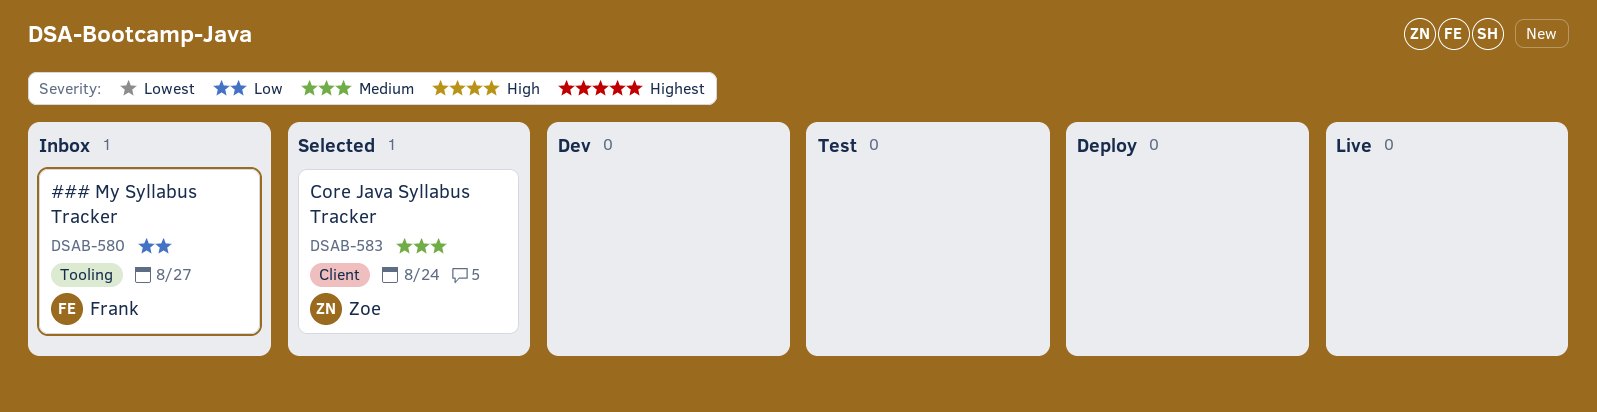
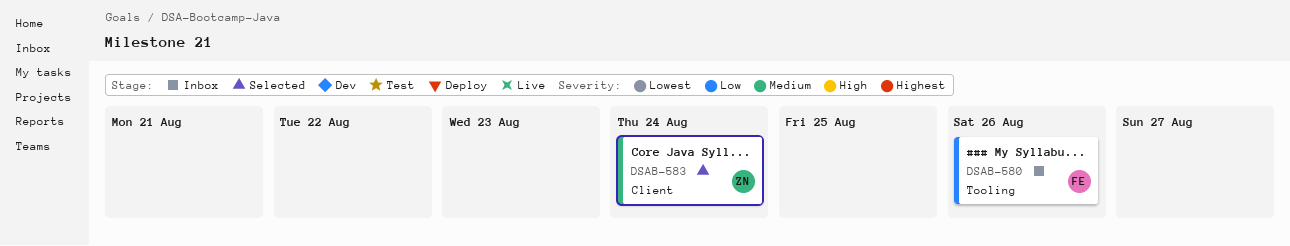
DSAB-580, due: Aug 27 -> Aug 26

